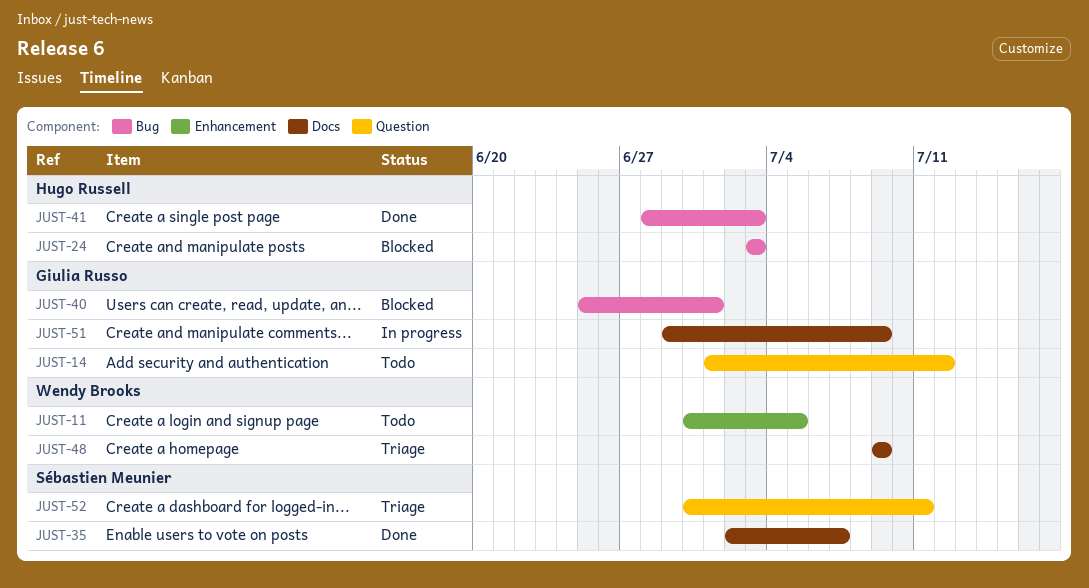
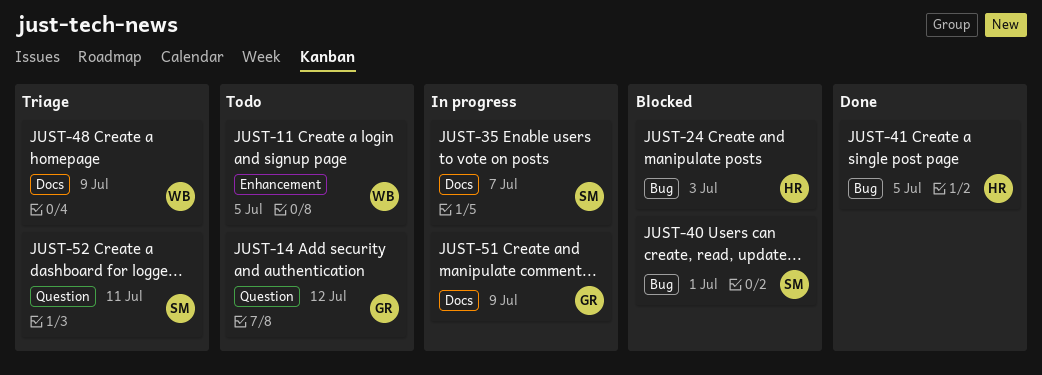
JUST-35, status: Done -> In progress
JUST-40, owner: Giulia Russo -> Sébastien Meunier
JUST-41, due: Jul 3 -> Jul 5

